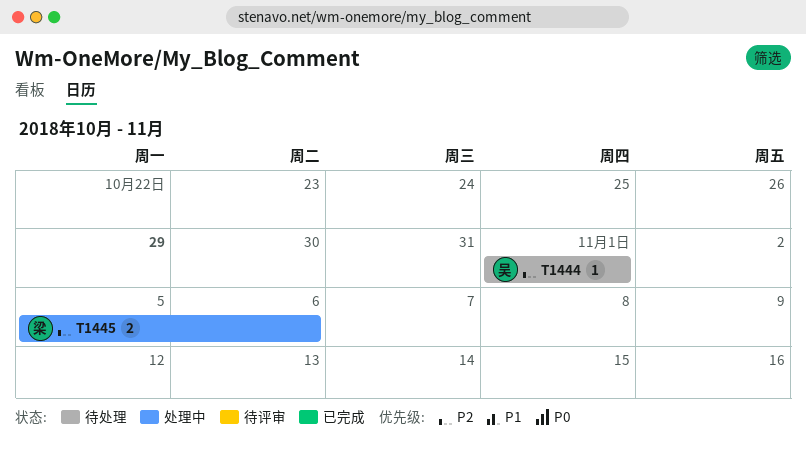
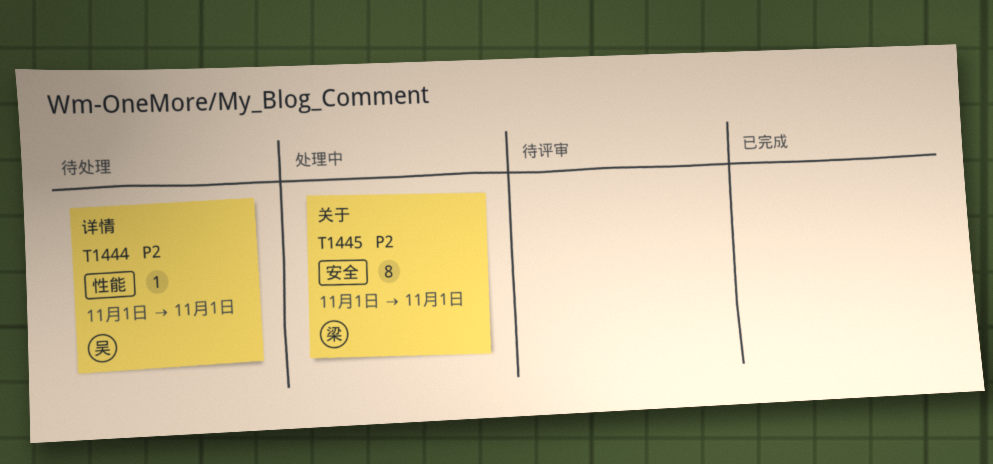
T1445, estimate: 2 -> 8
T1445, start: Nov 5 -> Nov 1
T1445, due: Nov 6 -> Nov 1

